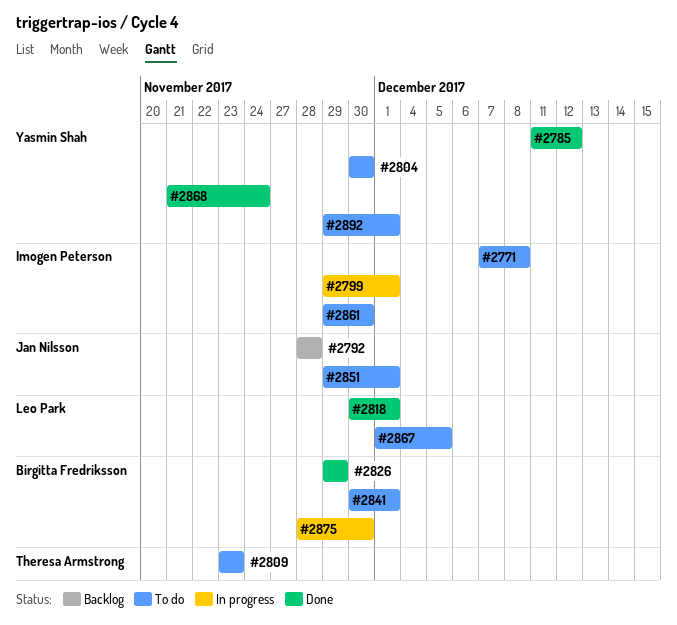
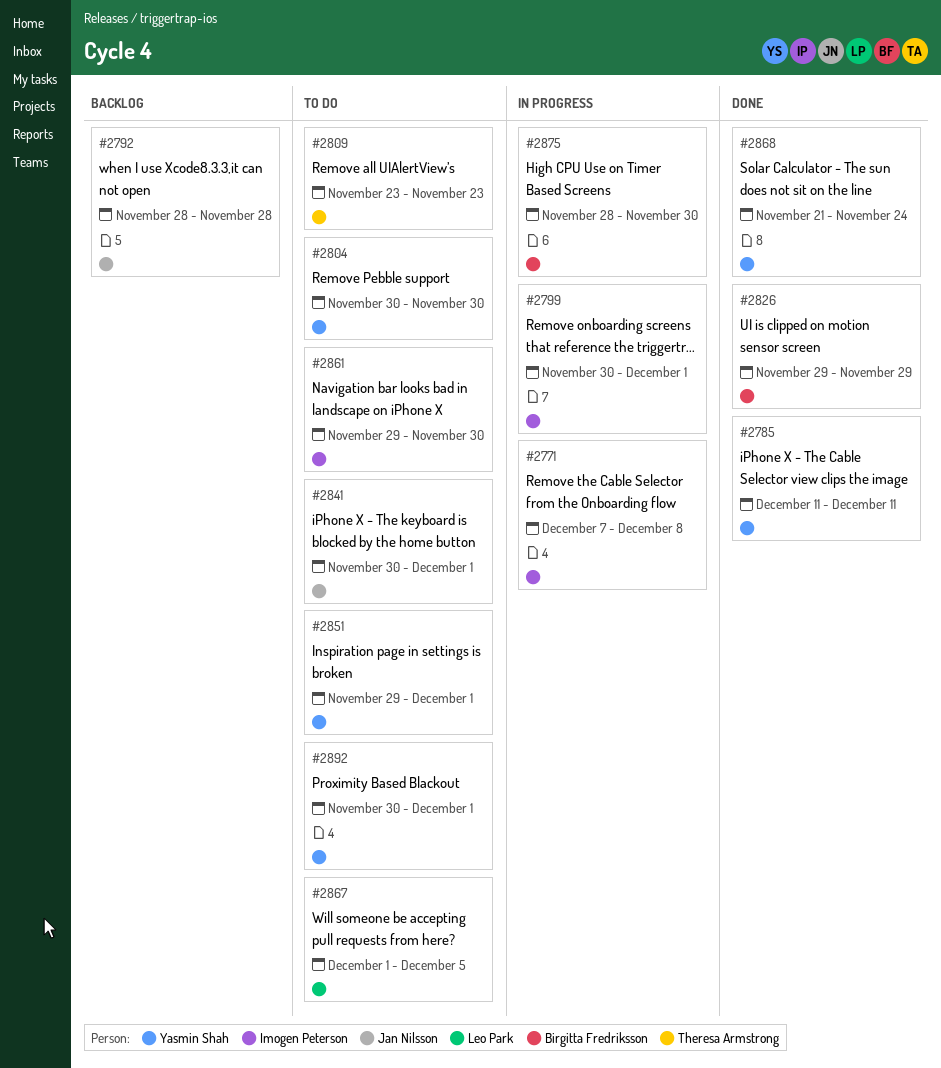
#2771, status: To do -> In progress
#2785, due: Dec 12 -> Dec 11
#2799, start: Nov 29 -> Nov 30
#2818: present -> none
#2841, owner: Birgitta Fredriksson -> Jan Nilsson
#2851, owner: Jan Nilsson -> Yasmin Shah
#2892, start: Nov 29 -> Nov 30

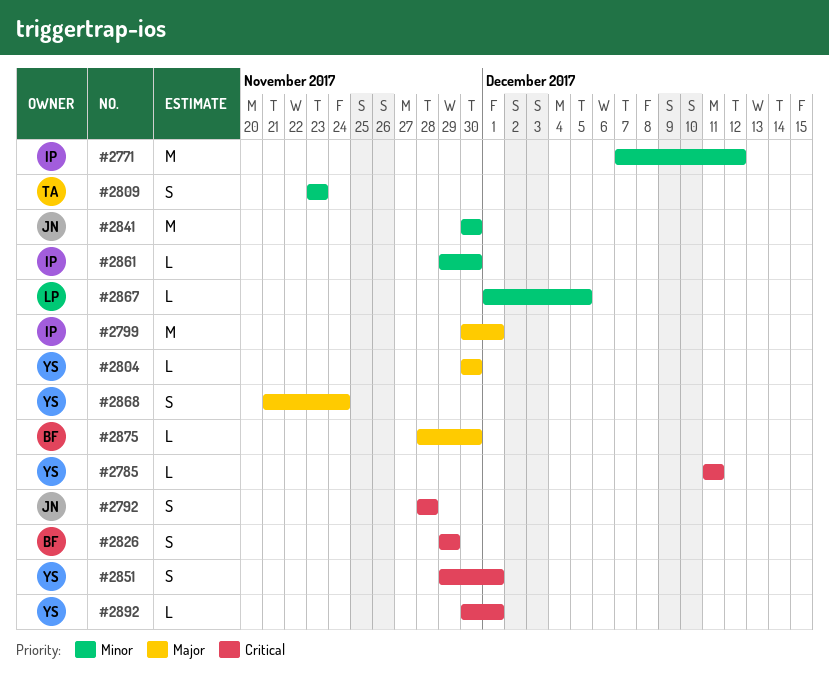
#2771, due: Dec 8 -> Dec 12
#2841, due: Dec 1 -> Nov 30

